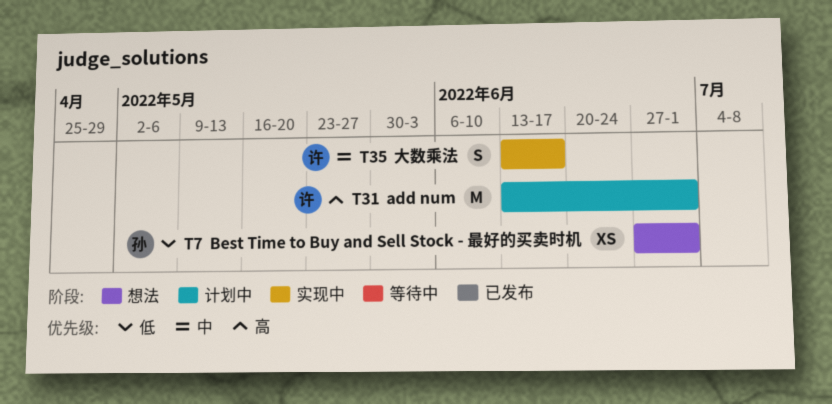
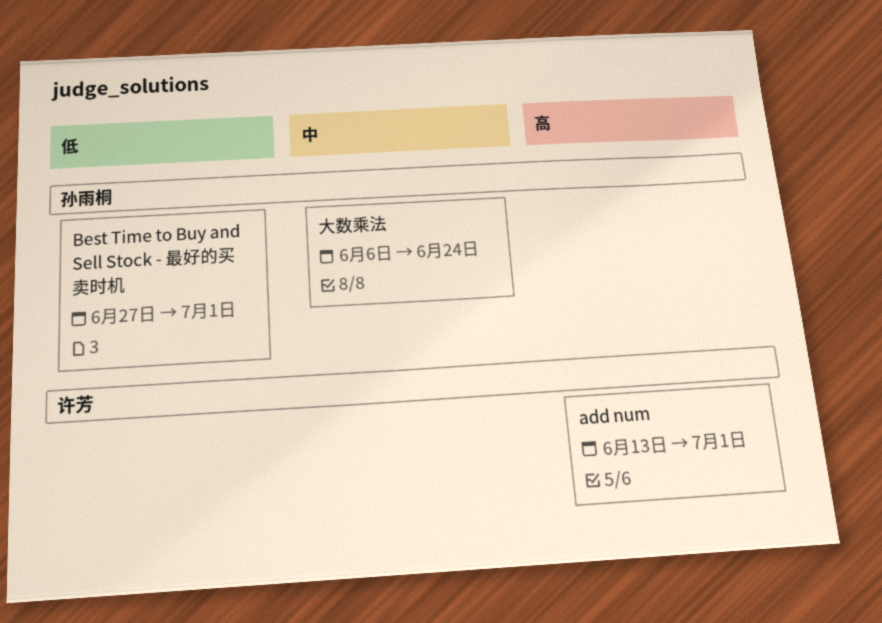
大数乘法, owner: 许芳 -> 孙雨桐
大数乘法, start: Jun 13 -> Jun 6
大数乘法, due: Jun 17 -> Jun 24

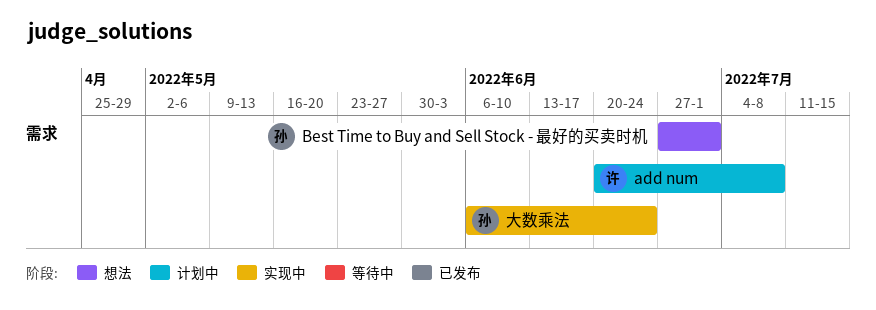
add num, start: Jun 13 -> Jun 20
add num, due: Jul 1 -> Jul 8

